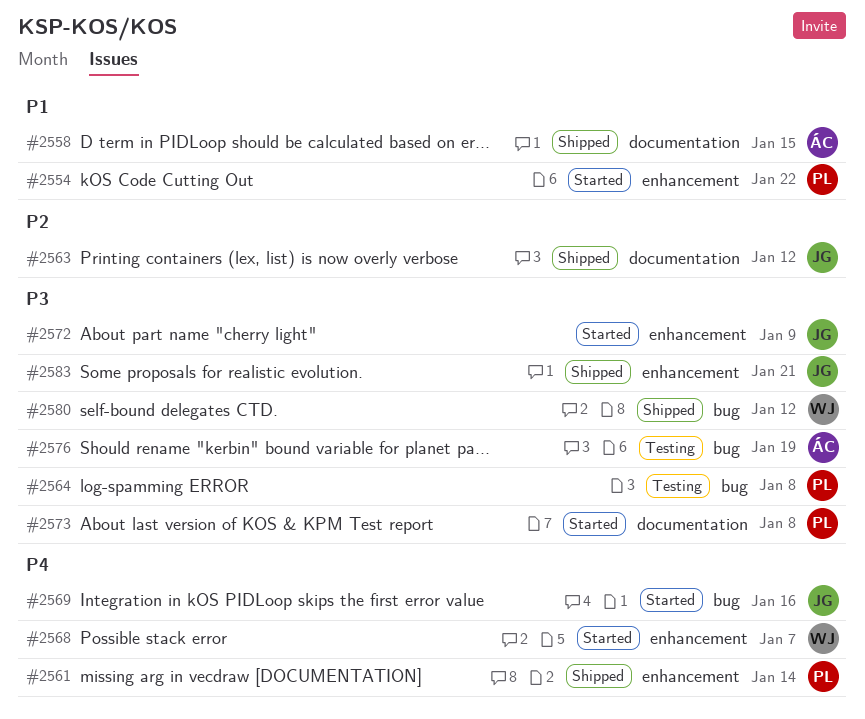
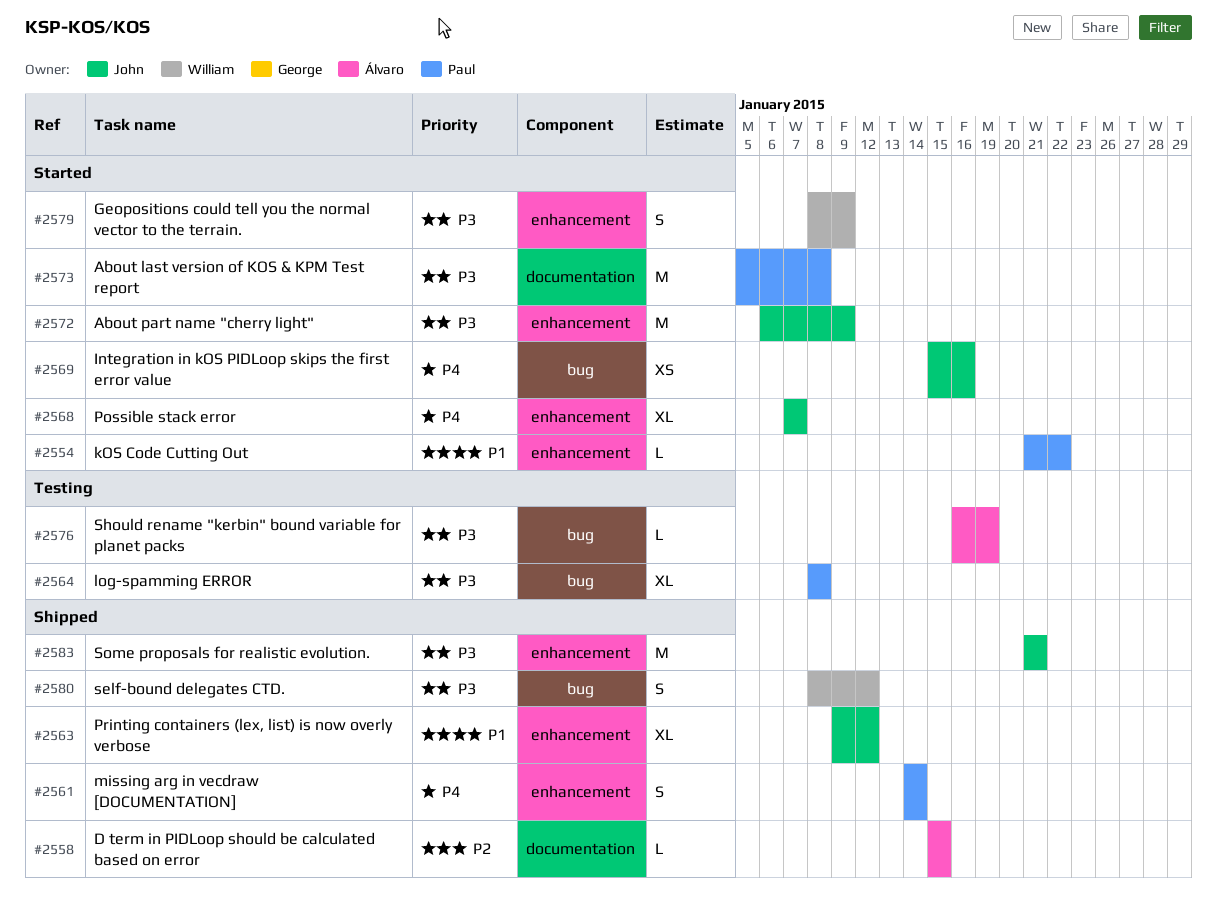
#2558, priority: P1 -> P2
#2563, priority: P2 -> P1
#2563, label: documentation -> enhancement
#2568, owner: William -> John
#2579: none -> present

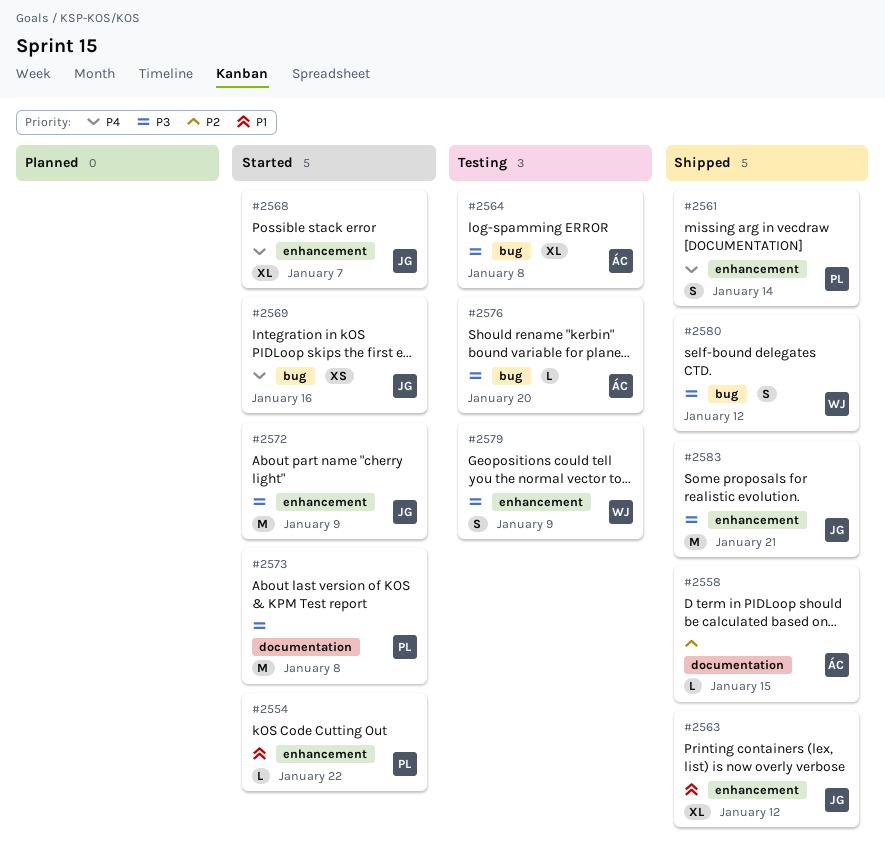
#2564, owner: Paul -> Álvaro
#2576, due: Jan 19 -> Jan 20
#2579, status: Started -> Testing

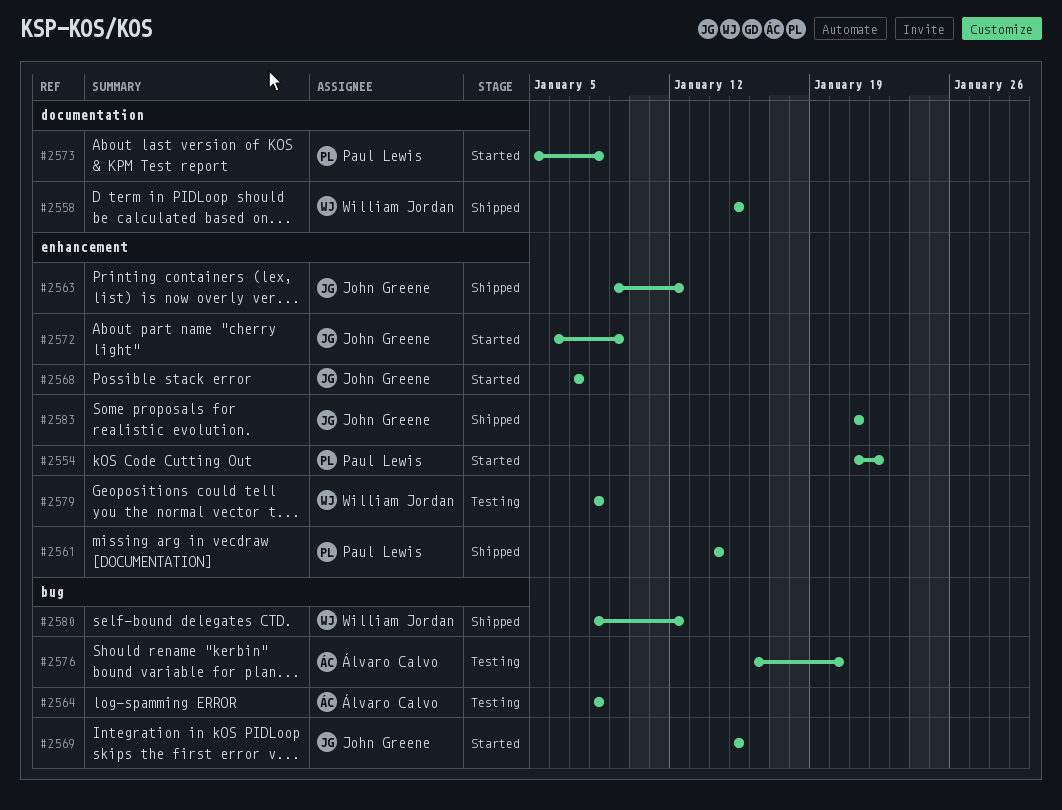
#2558, owner: Álvaro Calvo -> William Jordan
#2569, due: Jan 16 -> Jan 15
#2579, due: Jan 9 -> Jan 8

